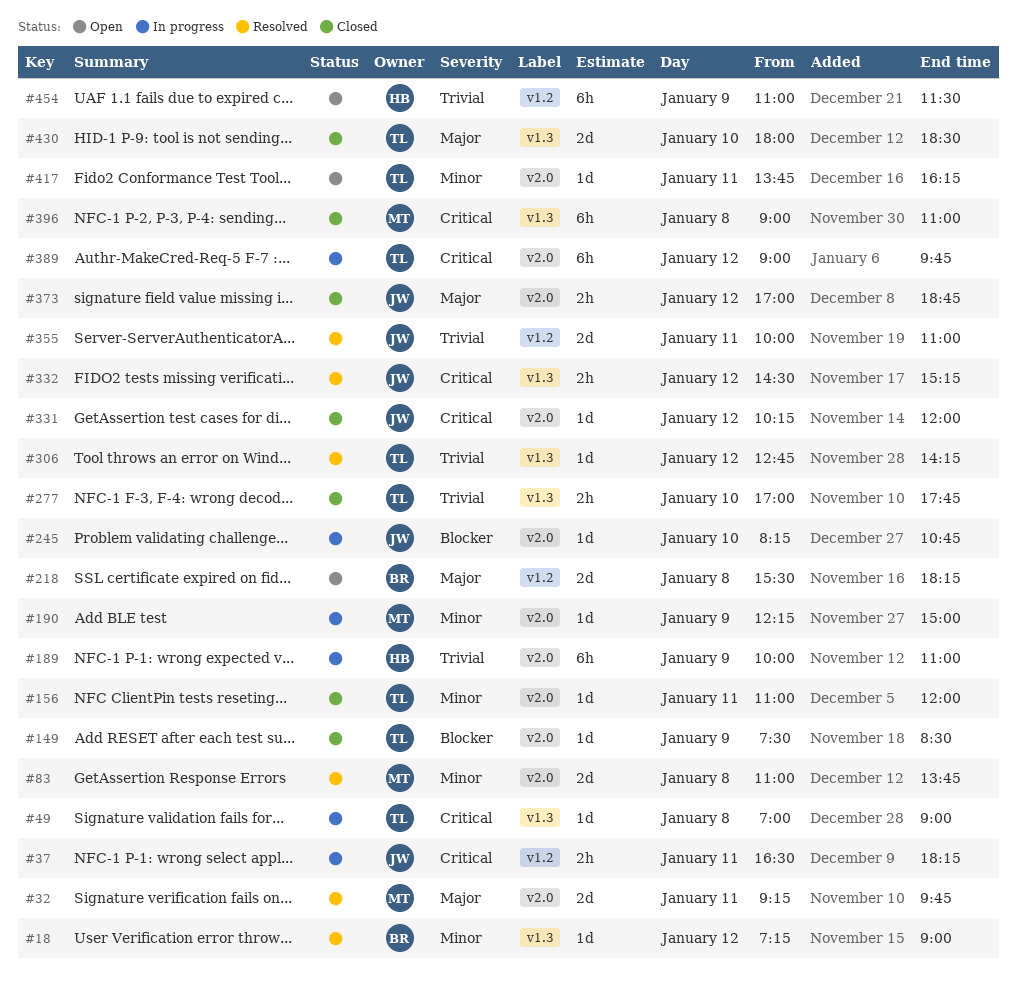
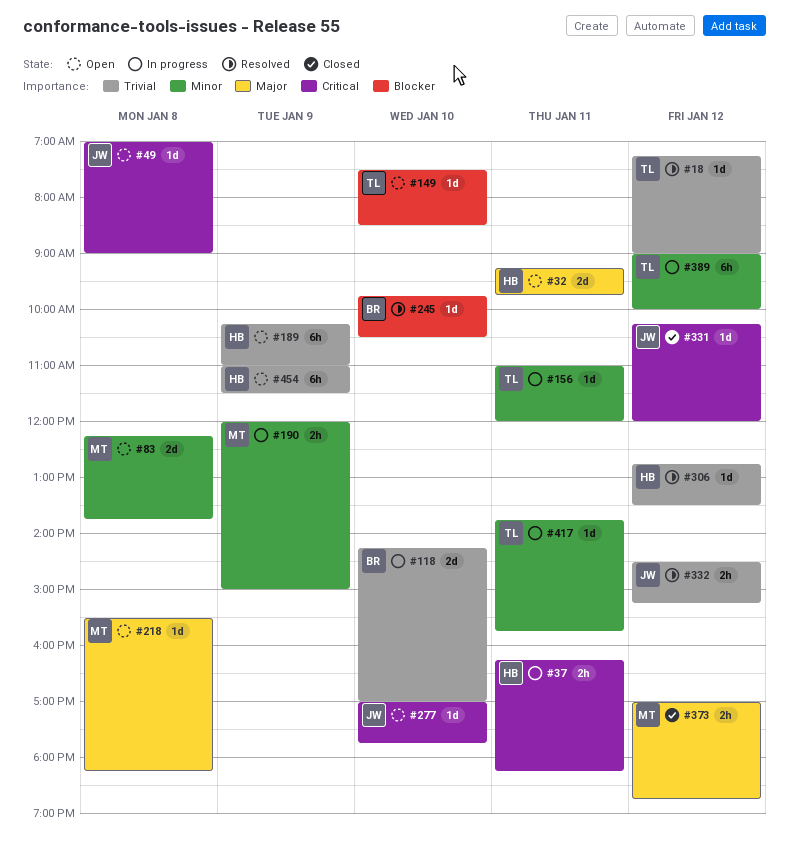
#18, owner: BR -> TL
#18, priority: Minor -> Trivial
#32, status: Resolved -> Open
#32, owner: MT -> HB
#37, owner: JW -> HB
#37, begins: 16:30 -> 16:15
#49, status: In progress -> Open
#49, owner: TL -> JW
#83, status: Resolved -> Open
#83, begins: 11:00 -> 12:15
#118: none -> present
#149, status: Closed -> Open
#149, day: Jan 9 -> Jan 10
#156, status: Closed -> In progress
#189, status: In progress -> Open
#189, begins: 10:00 -> 10:15
#190, estimate: 1d -> 2h
#190, begins: 12:15 -> 12:00
#218, owner: BR -> MT
#218, estimate: 2d -> 1d
#245, status: In progress -> Resolved
#245, owner: JW -> BR
#245, begins: 08:15 -> 09:45
#245, ends: 10:45 -> 10:30
#277, status: Closed -> Open
#277, owner: TL -> JW
#277, priority: Trivial -> Critical
#277, estimate: 2h -> 1d
#306, owner: TL -> HB
#306, ends: 14:15 -> 13:30
#332, priority: Critical -> Trivial
#355: present -> none
#373, owner: JW -> MT
#389, priority: Critical -> Minor
#389, ends: 09:45 -> 10:00
#396: present -> none
#417, status: Open -> In progress
#417, ends: 16:15 -> 15:45
#430: present -> none

